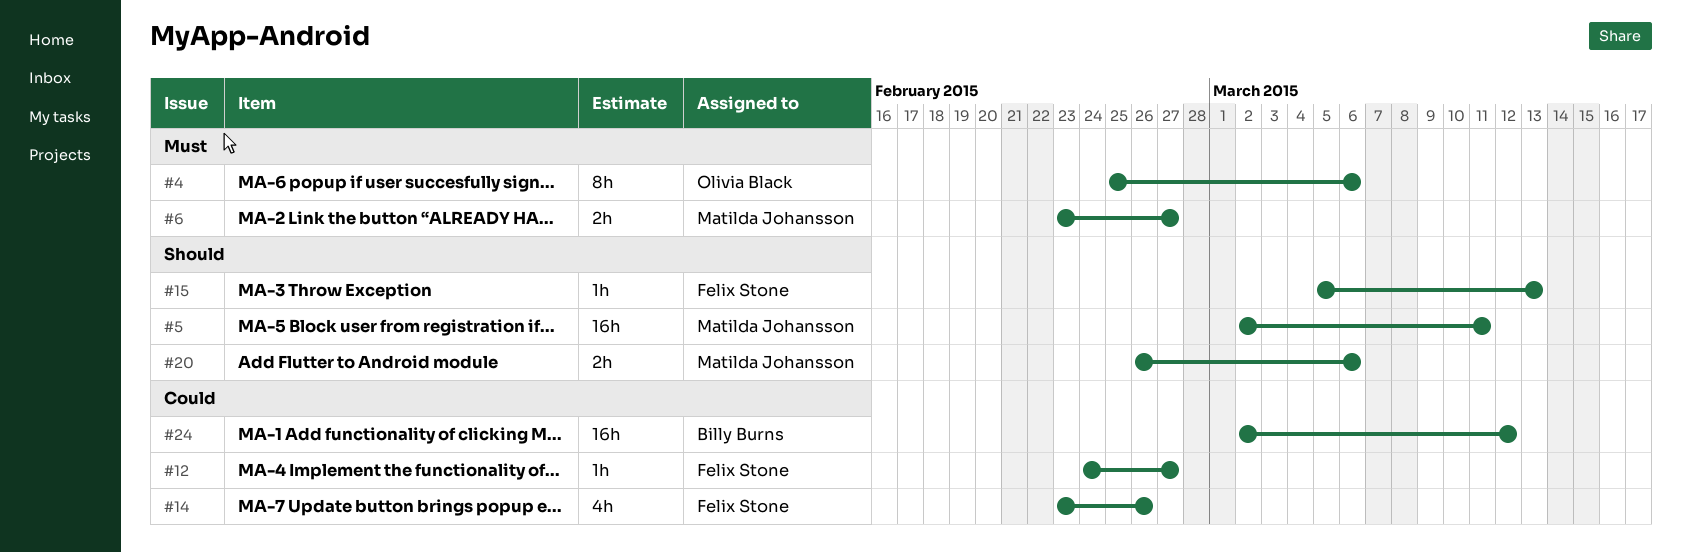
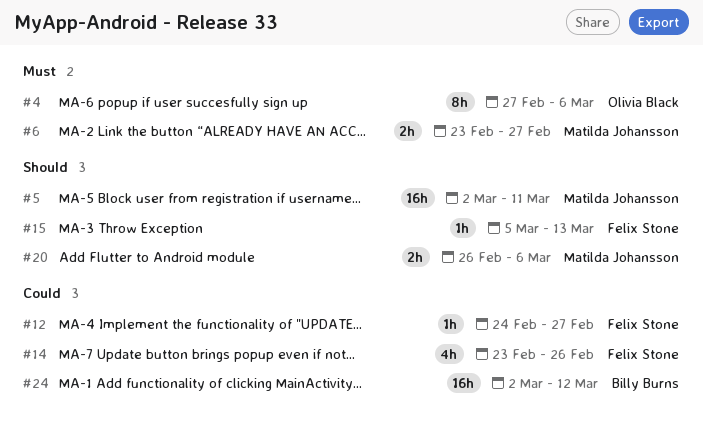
#4, start: Feb 25 -> Feb 27

